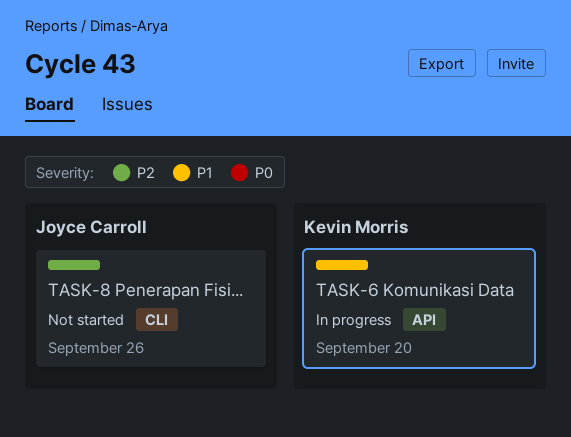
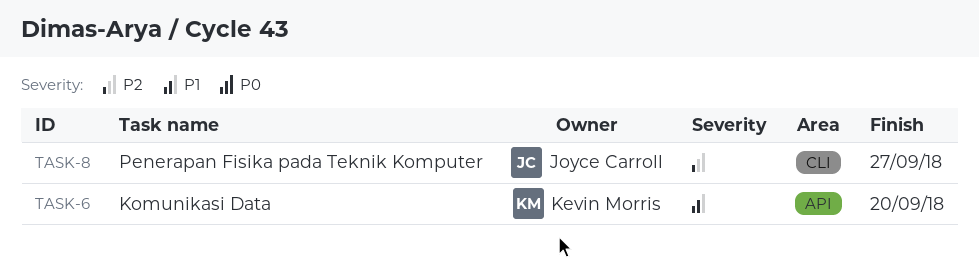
TASK-8, due: Sep 26 -> Sep 27

